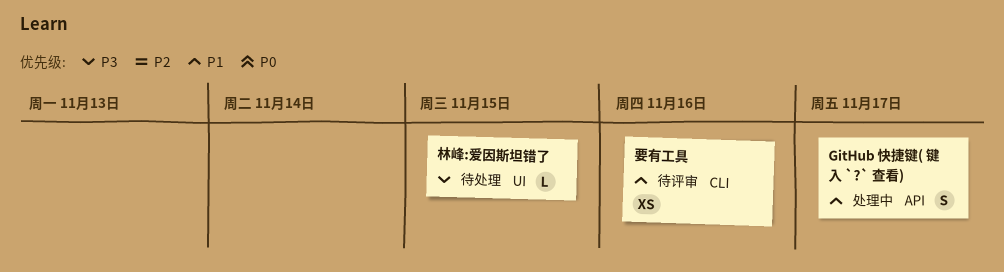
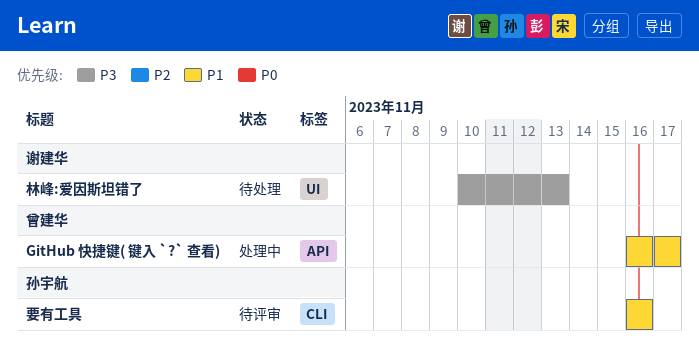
林峰:爱因斯坦错了, due: Nov 15 -> Nov 13

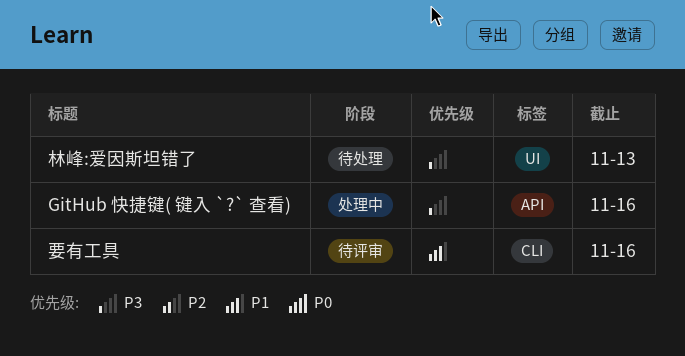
GitHub 快捷键( 键入 `?` 查看), priority: P1 -> P3
GitHub 快捷键( 键入 `?` 查看), due: Nov 17 -> Nov 16

